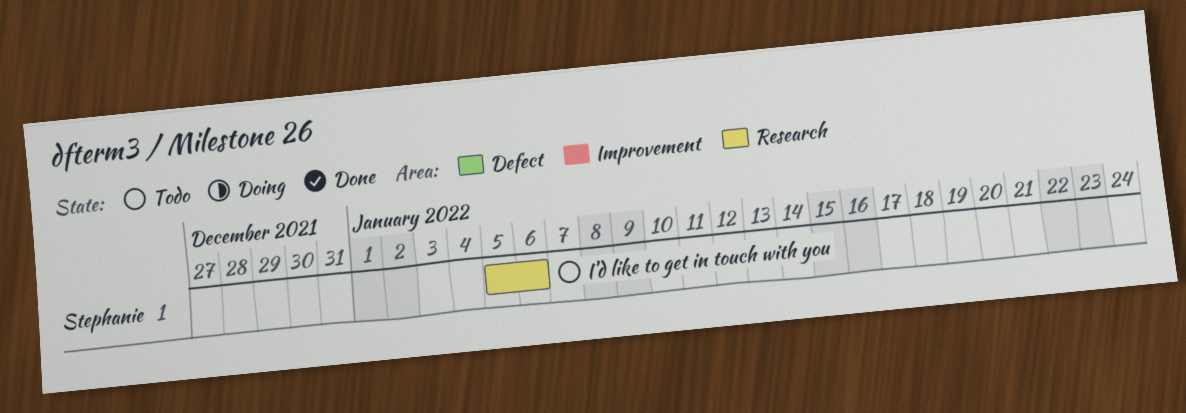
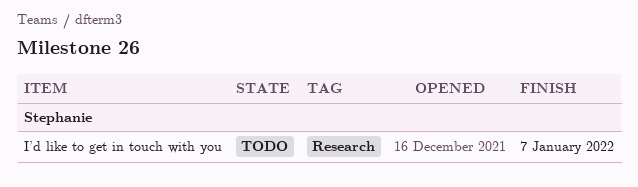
I’d like to get in touch with you, due: Jan 6 -> Jan 7

